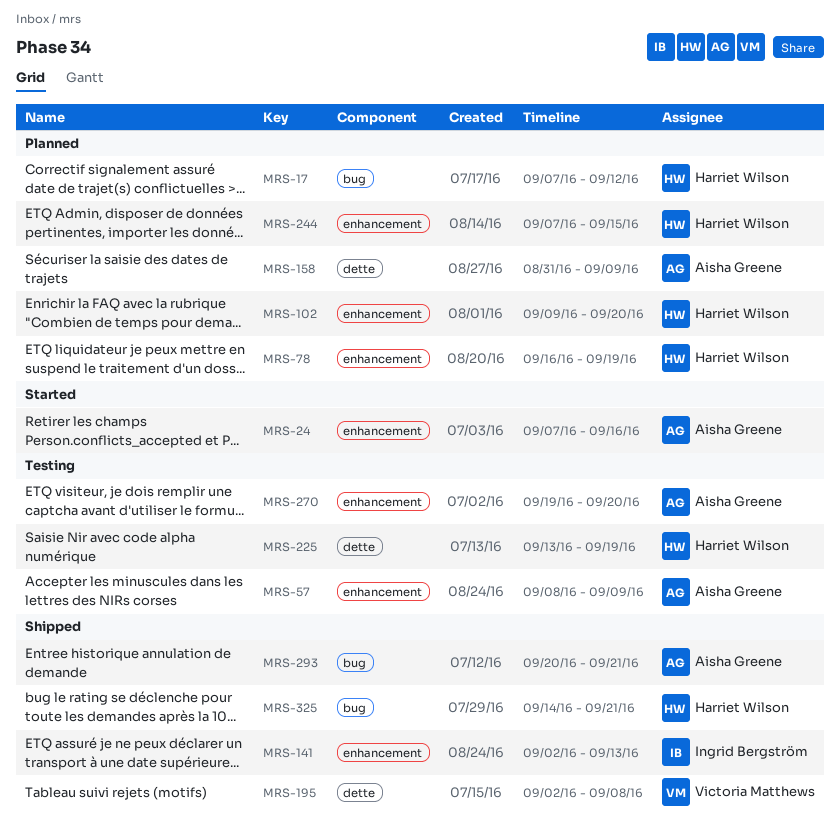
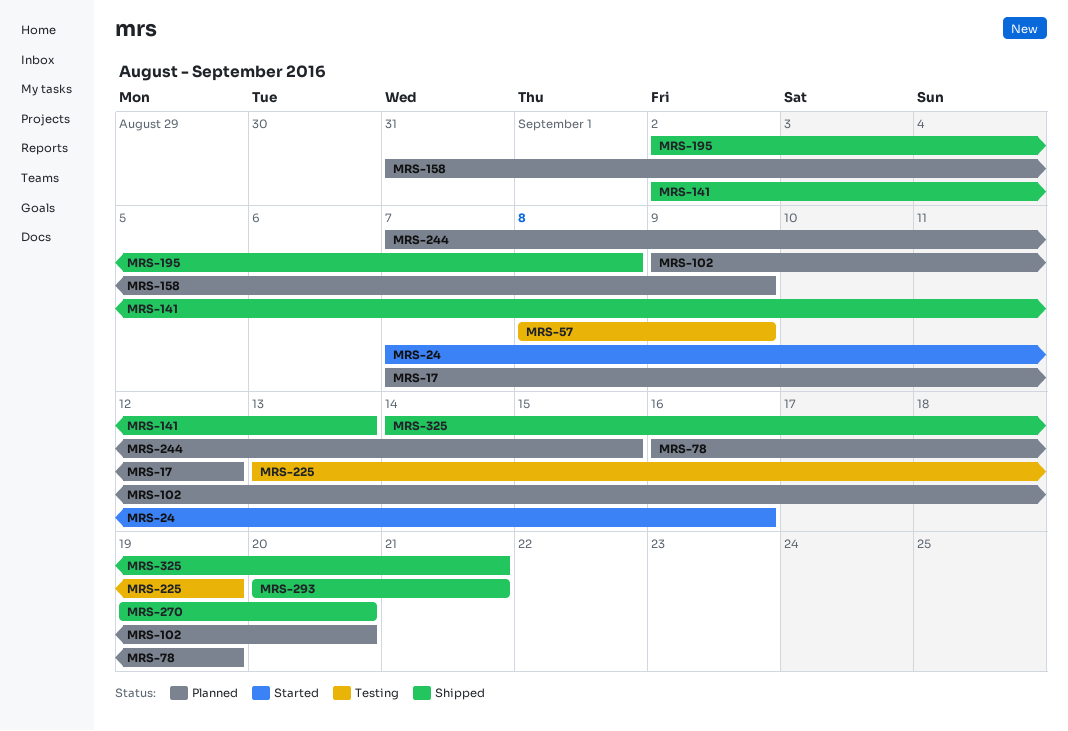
MRS-270, status: Testing -> Shipped

